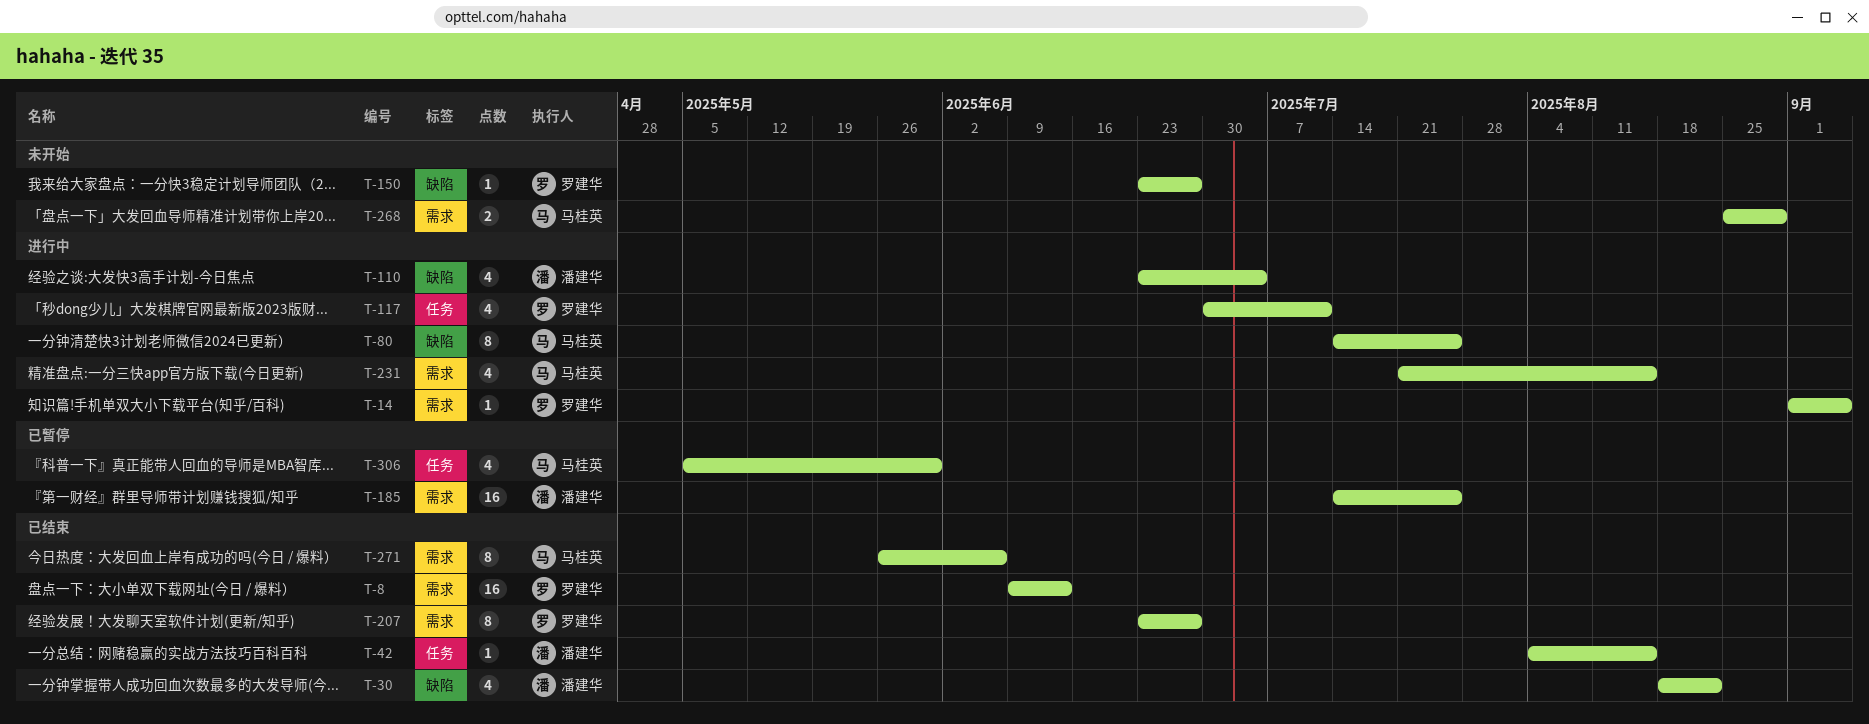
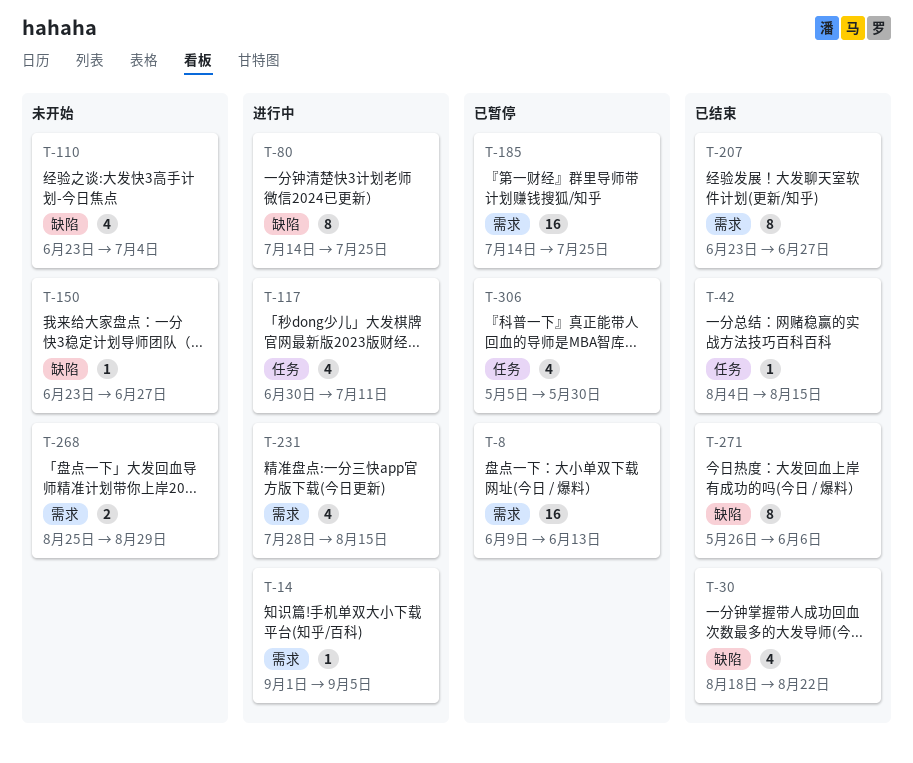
T-8, status: 已结束 -> 已暂停
T-110, status: 进行中 -> 未开始
T-231, start: Jul 21 -> Jul 28
T-271, label: 需求 -> 缺陷

